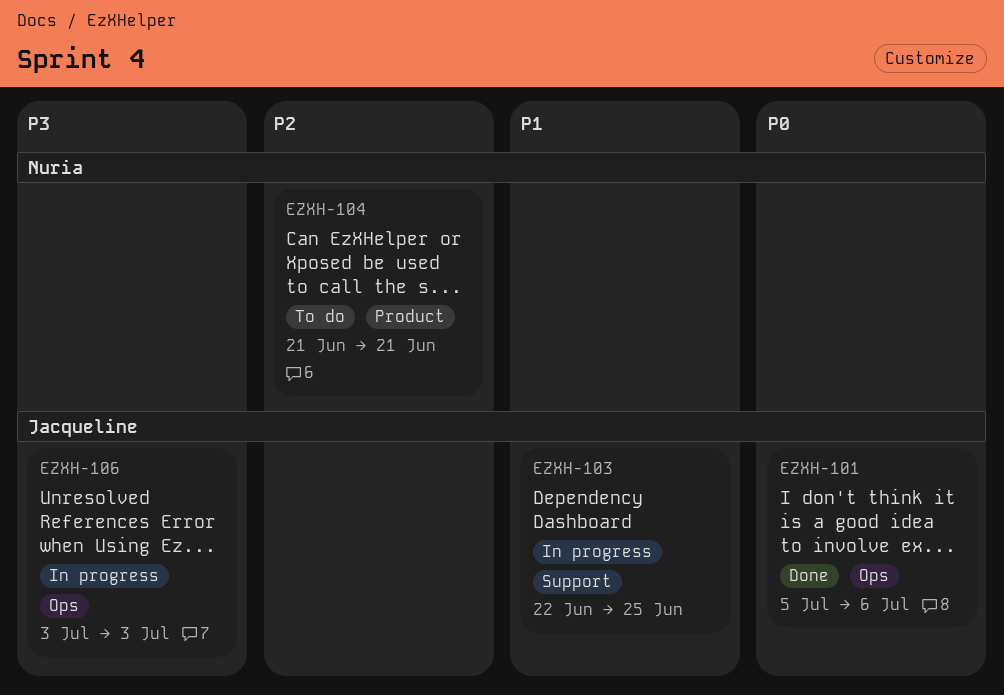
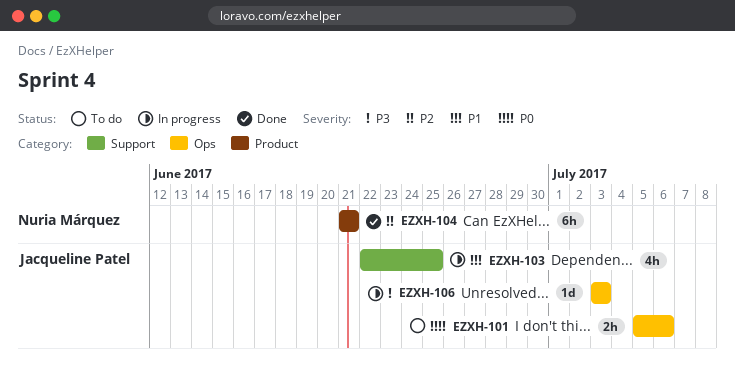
EZXH-101, status: Done -> To do
EZXH-104, status: To do -> Done

